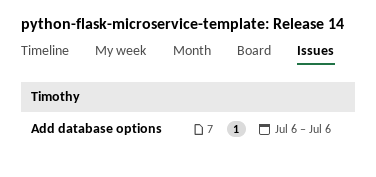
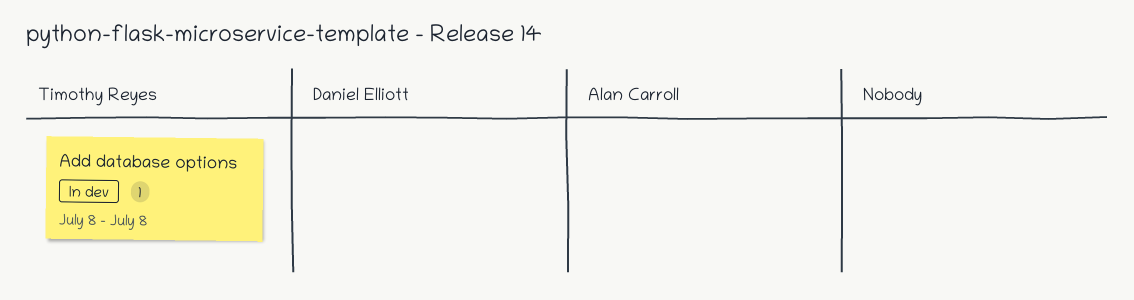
Add database options, start: Jul 6 -> Jul 8
Add database options, due: Jul 6 -> Jul 8

